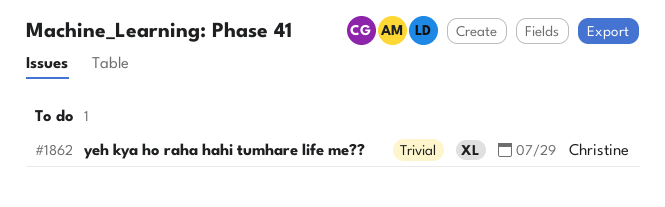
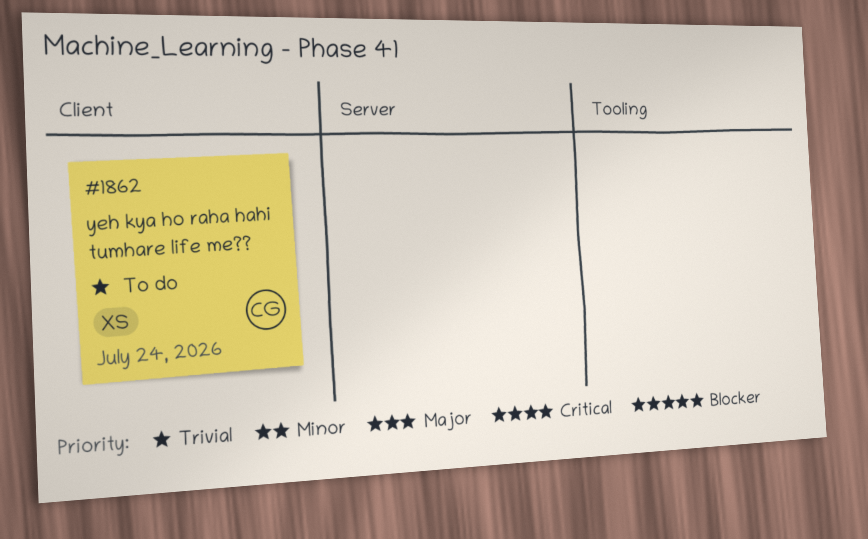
#1862, estimate: XL -> XS
#1862, due: Jul 29 -> Jul 24

